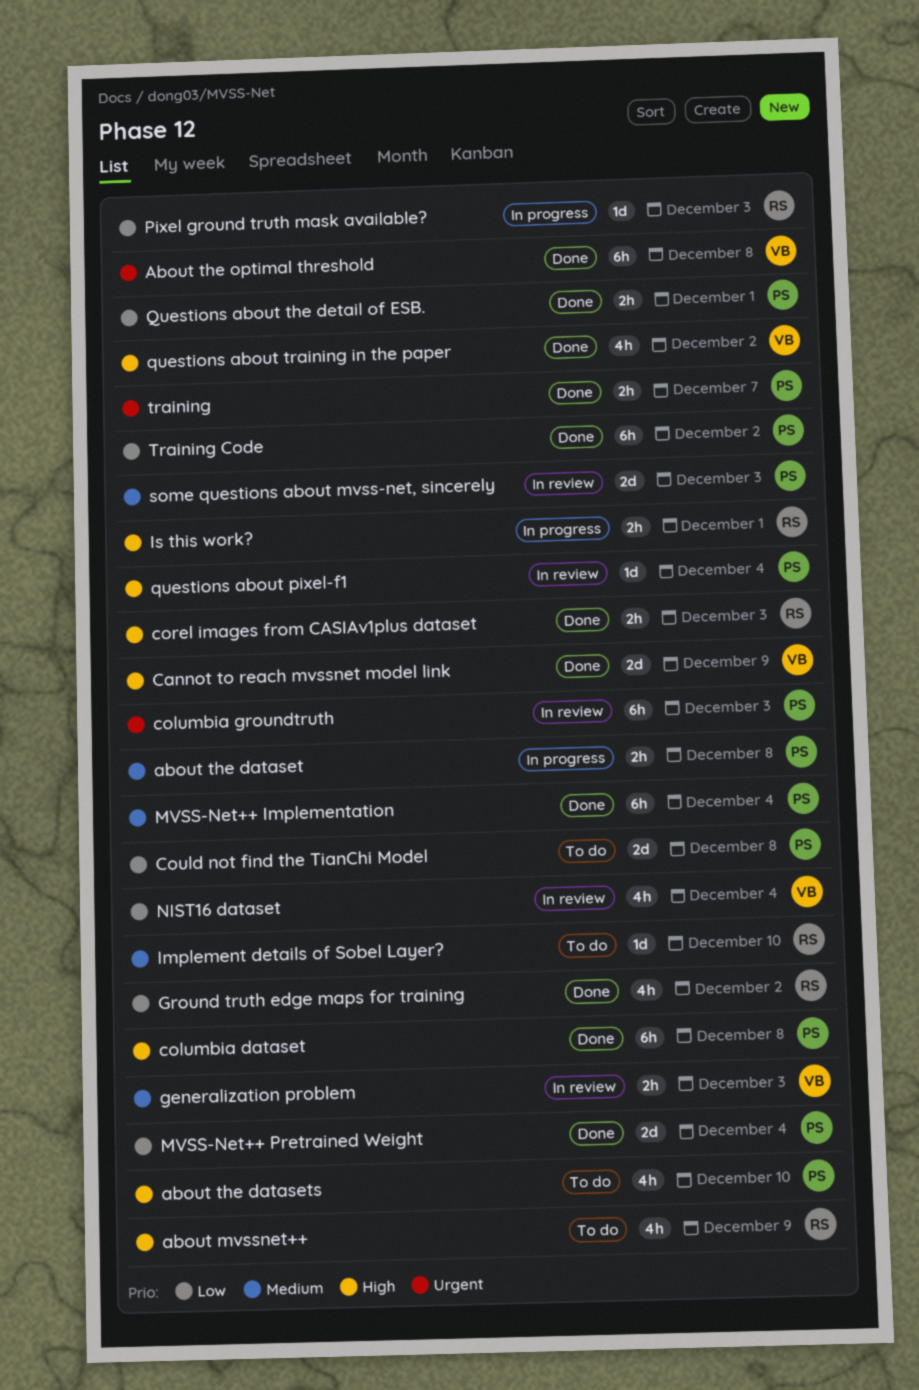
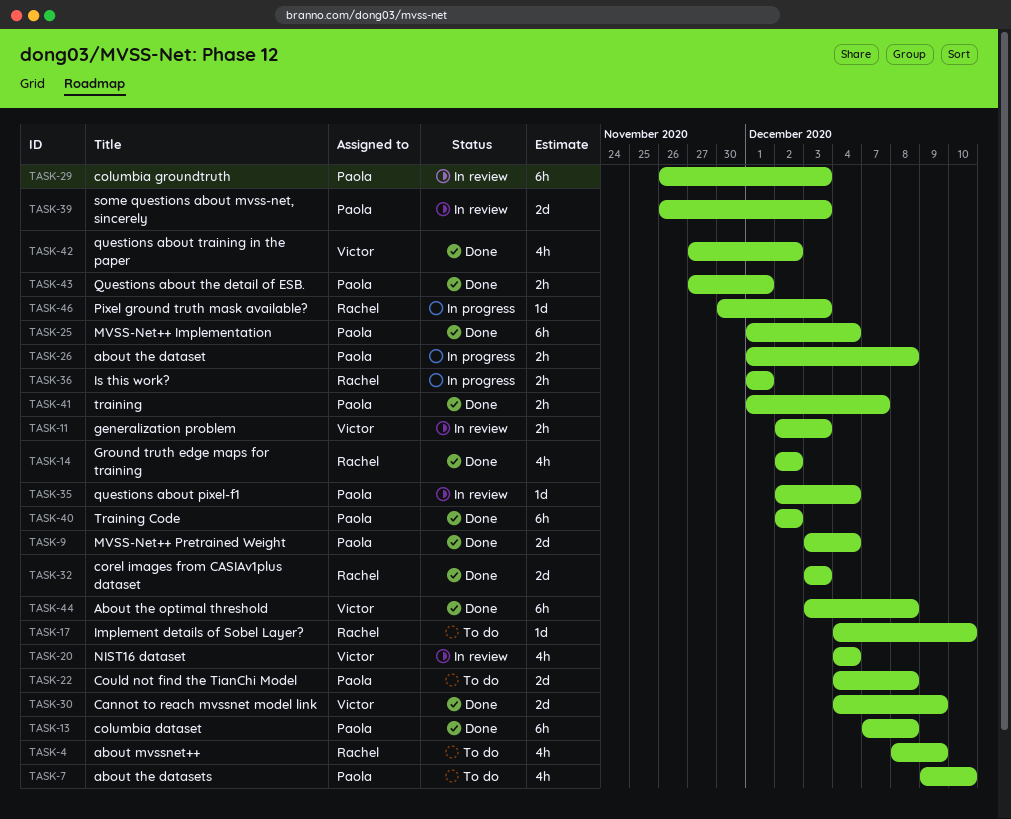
corel images from CASIAv1plus dataset, estimate: 2h -> 2d

